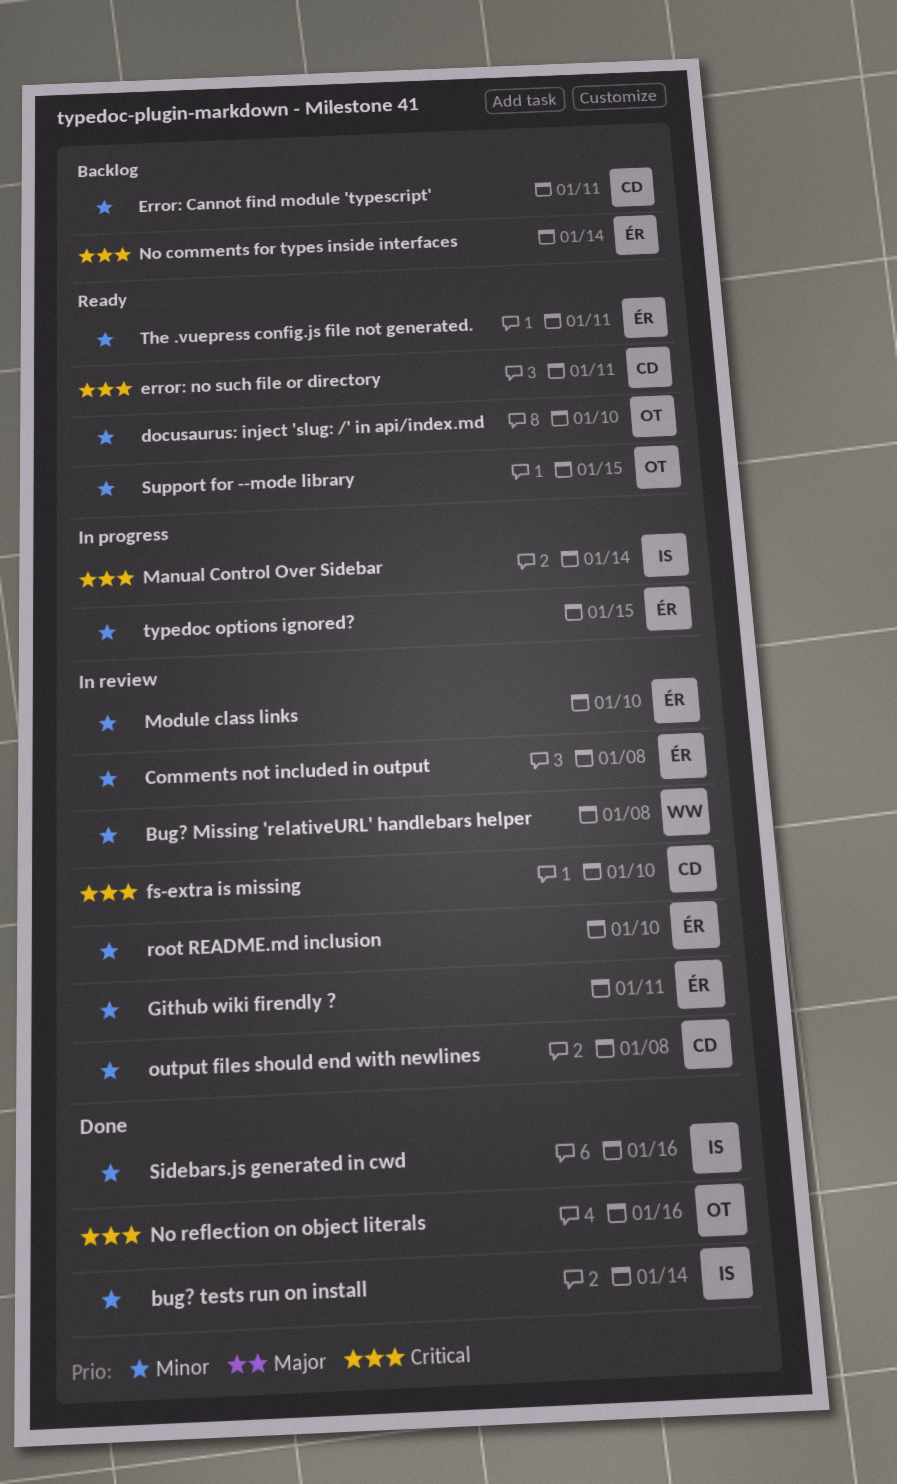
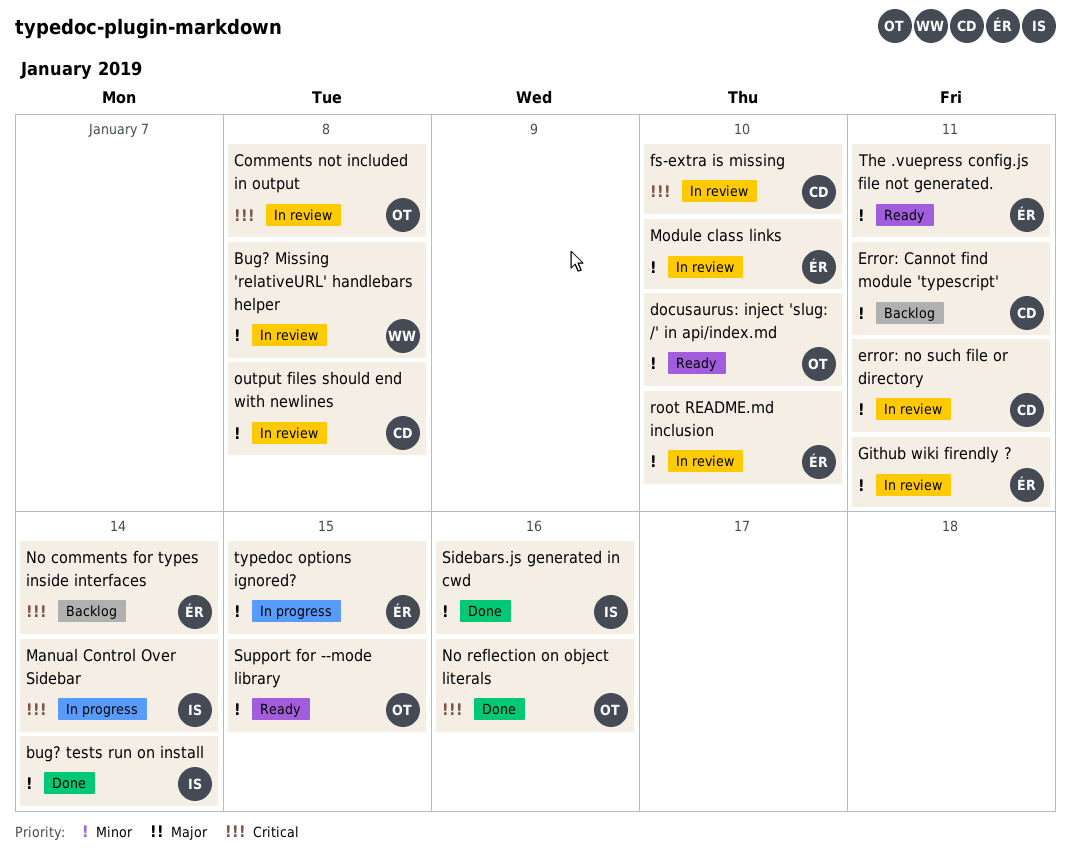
Comments not included in output, owner: ÉR -> OT
Comments not included in output, priority: Minor -> Critical
error: no such file or directory, status: Ready -> In review
error: no such file or directory, priority: Critical -> Minor

